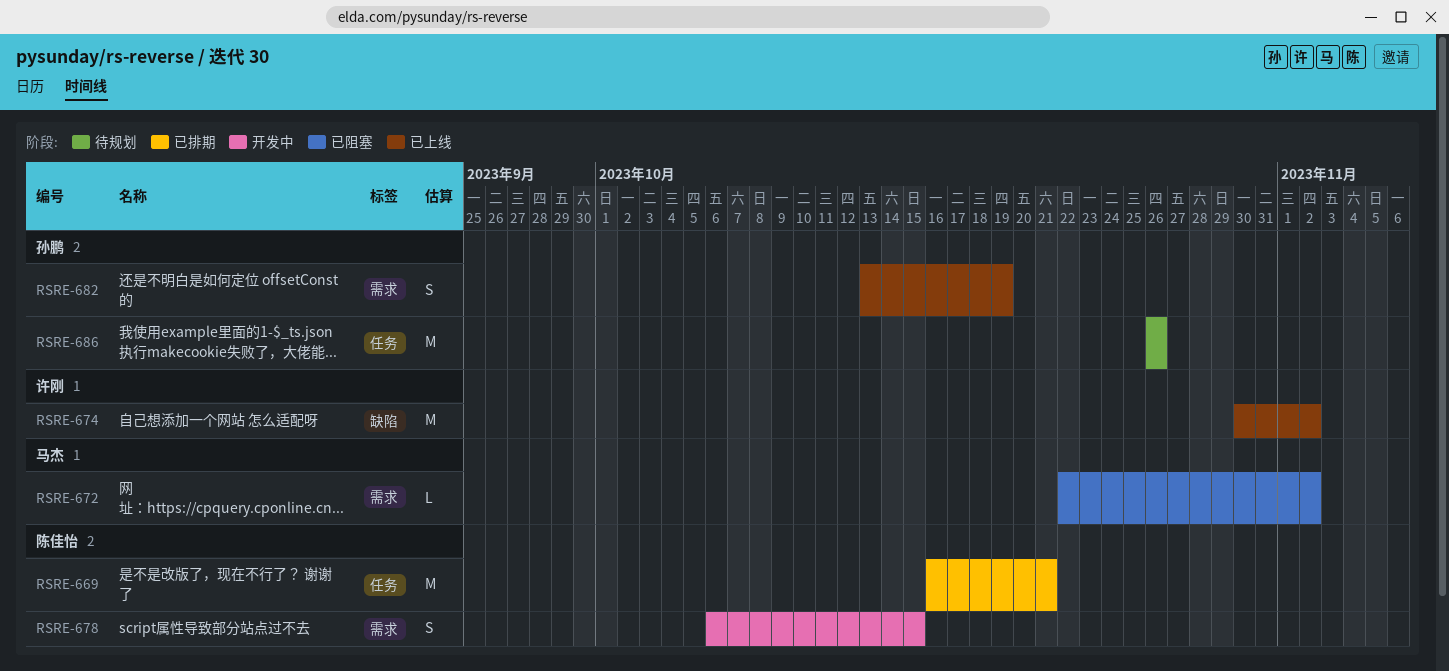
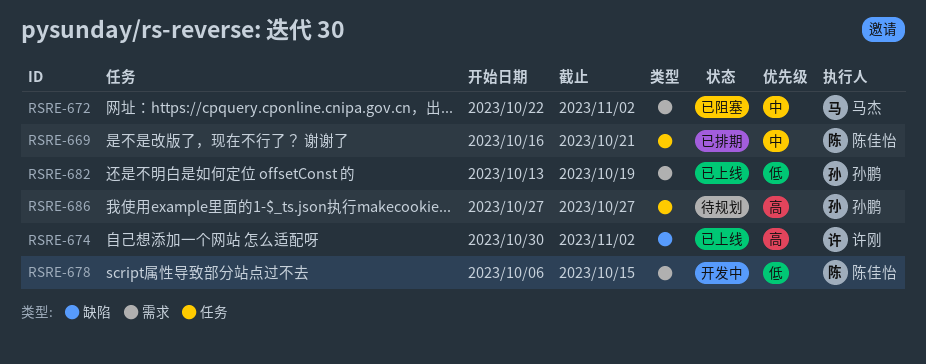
RSRE-686, start: Oct 26 -> Oct 27
RSRE-686, due: Oct 26 -> Oct 27

